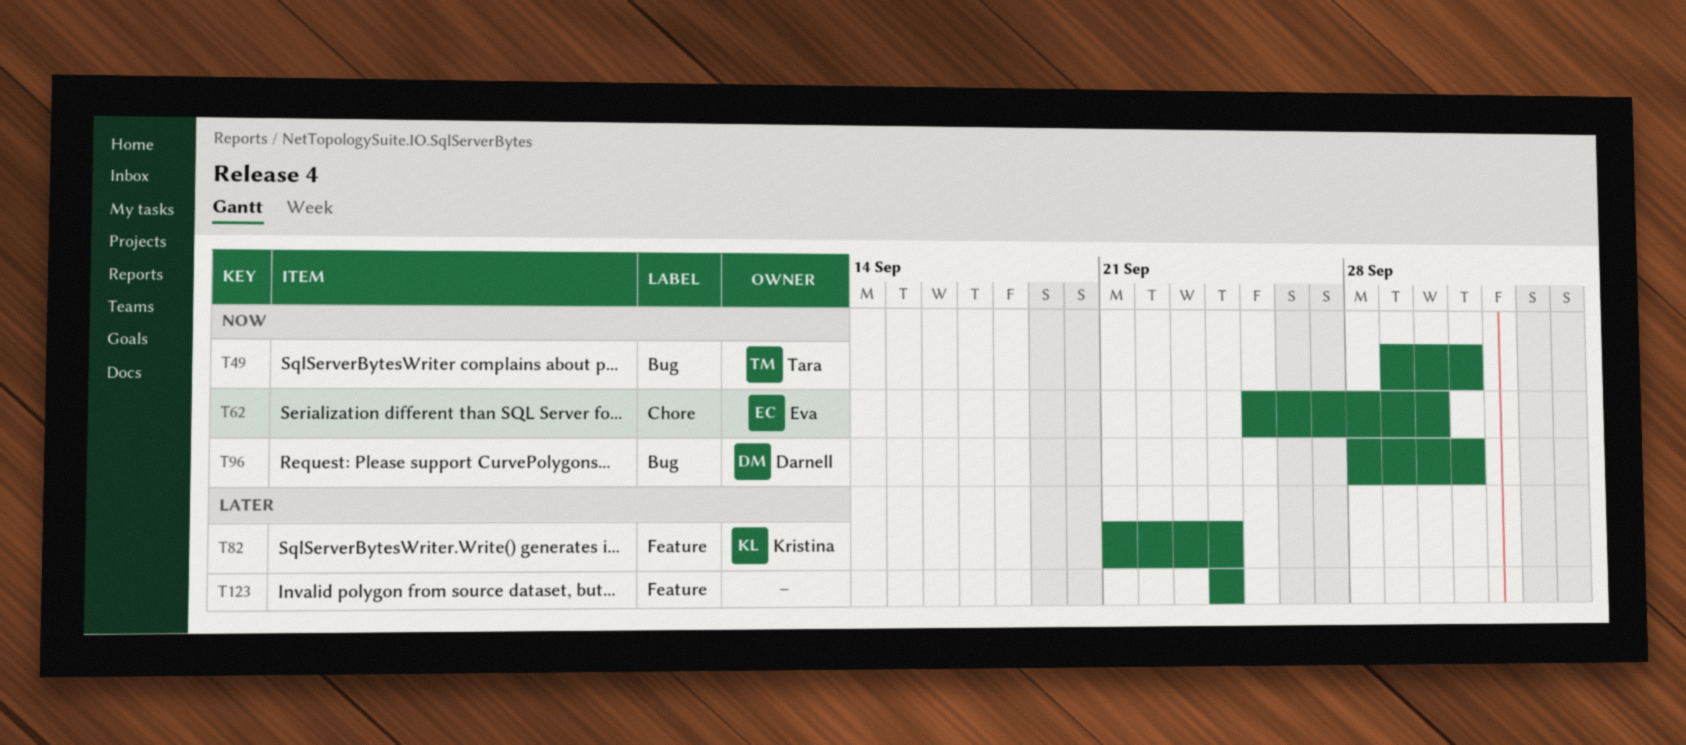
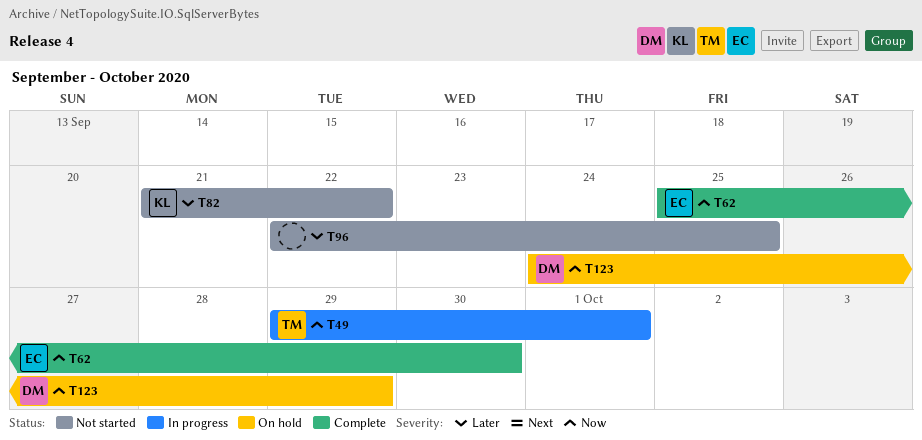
T82, due: Sep 24 -> Sep 22
T96, owner: Darnell -> none
T96, priority: Now -> Later
T96, start: Sep 28 -> Sep 22
T96, due: Oct 1 -> Sep 25
T123, owner: none -> Darnell
T123, priority: Later -> Now
T123, due: Sep 24 -> Sep 29

